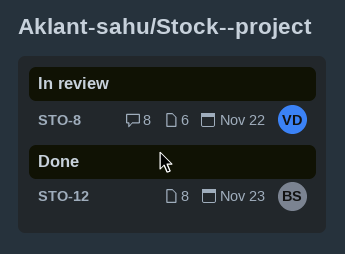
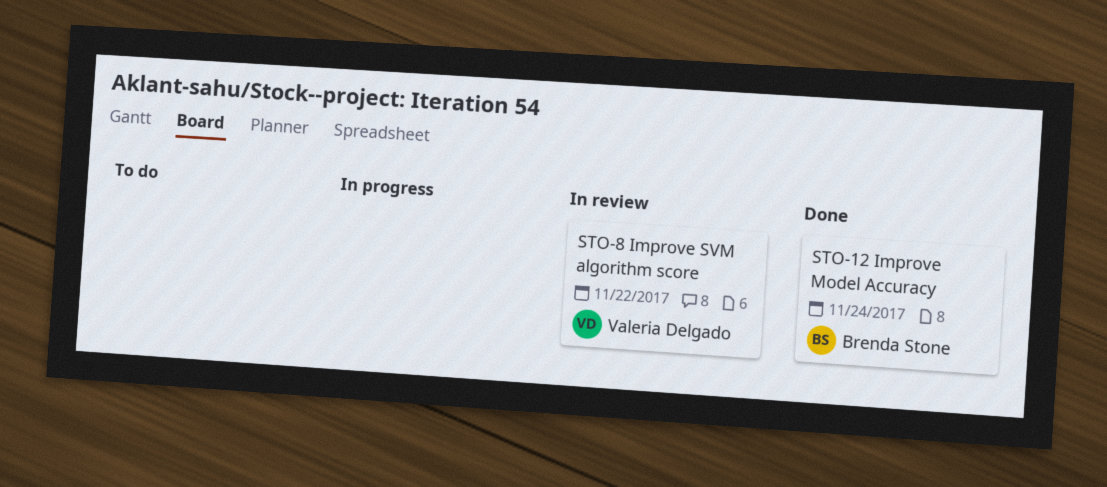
STO-12, due: Nov 23 -> Nov 24

